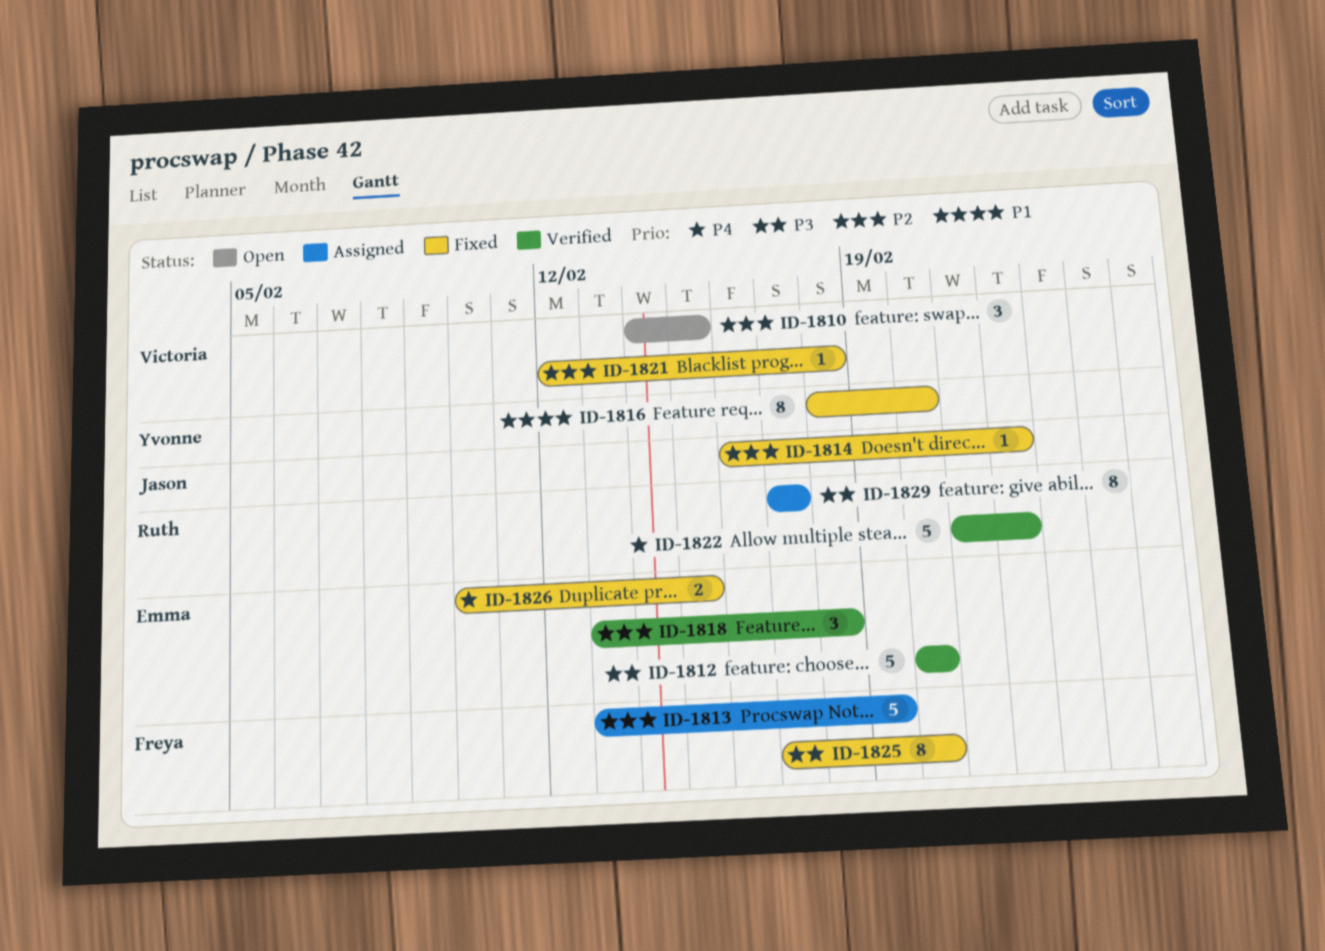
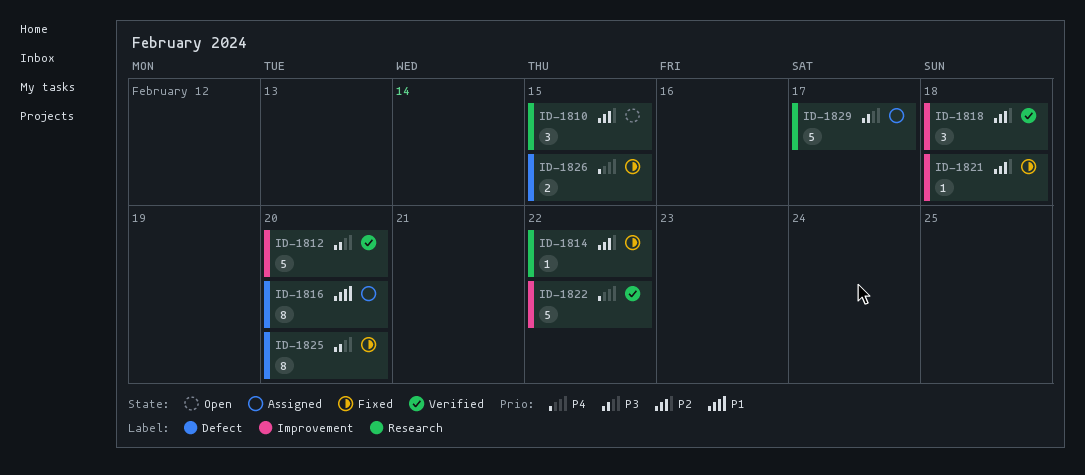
ID-1813: present -> none
ID-1816, status: Fixed -> Assigned
ID-1829, estimate: 8 -> 5

